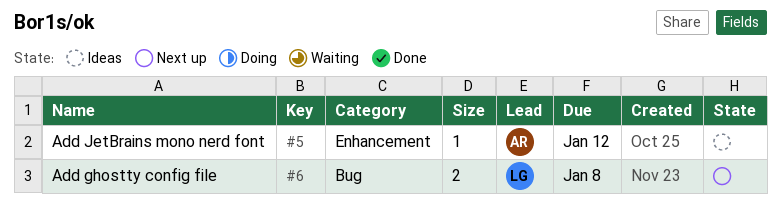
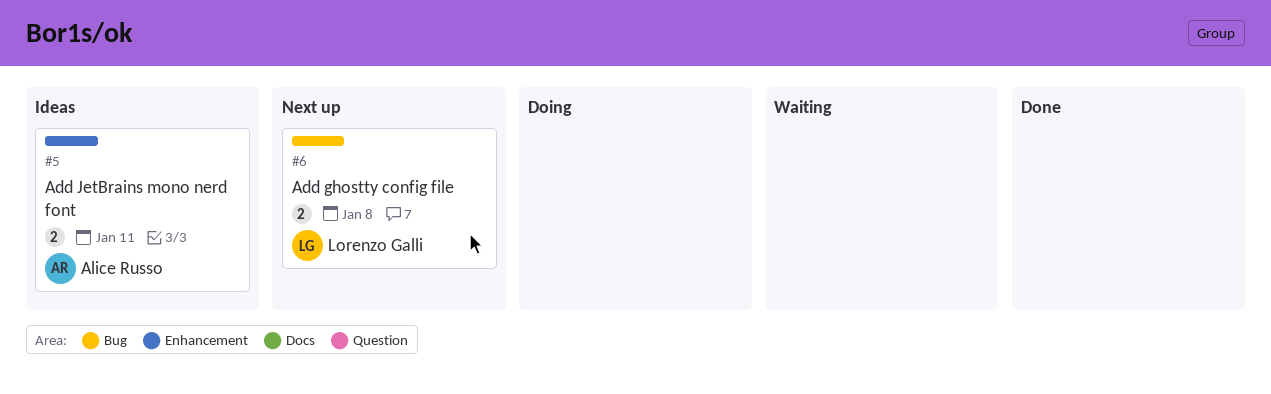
#5, estimate: 1 -> 2
#5, due: Jan 12 -> Jan 11

